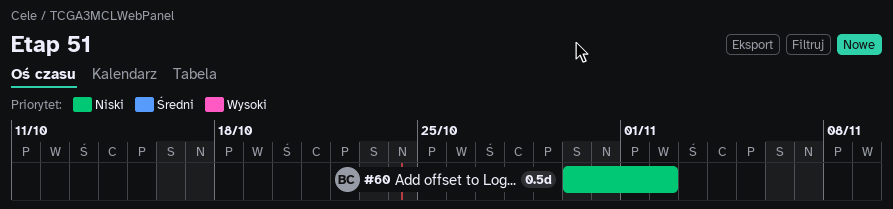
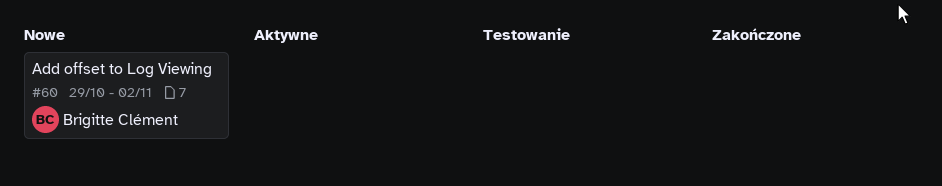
#60, start: Oct 30 -> Oct 29

